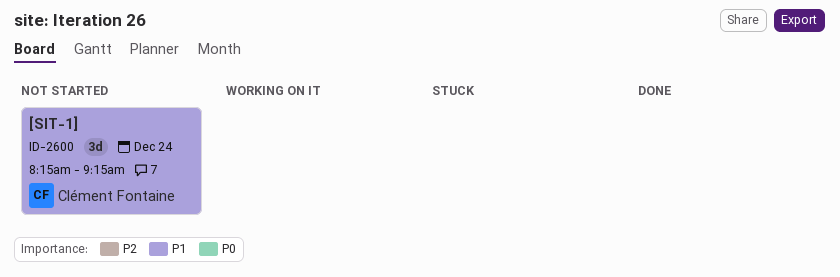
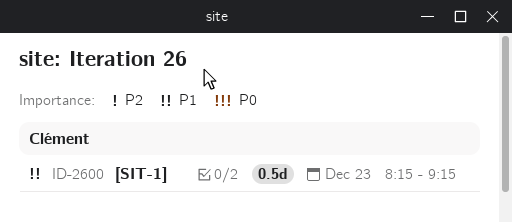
ID-2600, estimate: 3d -> 0.5d
ID-2600, day: Dec 24 -> Dec 23

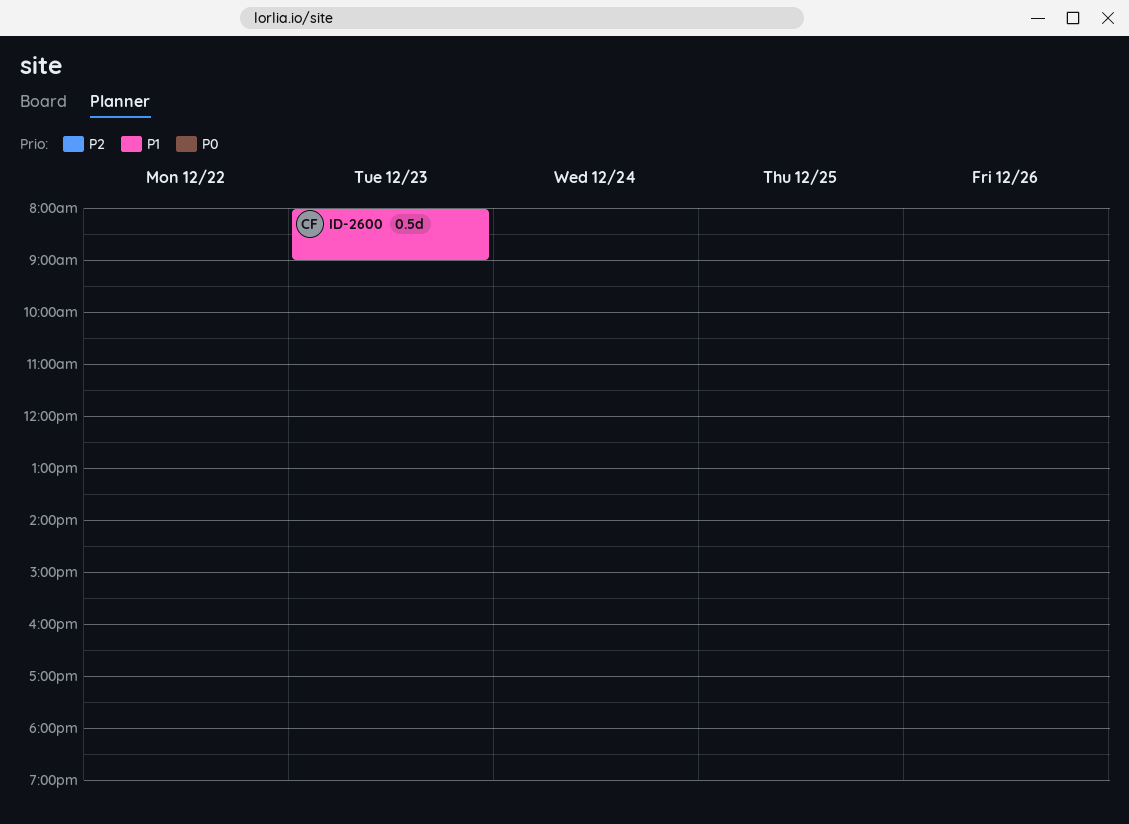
ID-2600, begins: 08:15 -> 08:00
ID-2600, ends: 09:15 -> 09:00

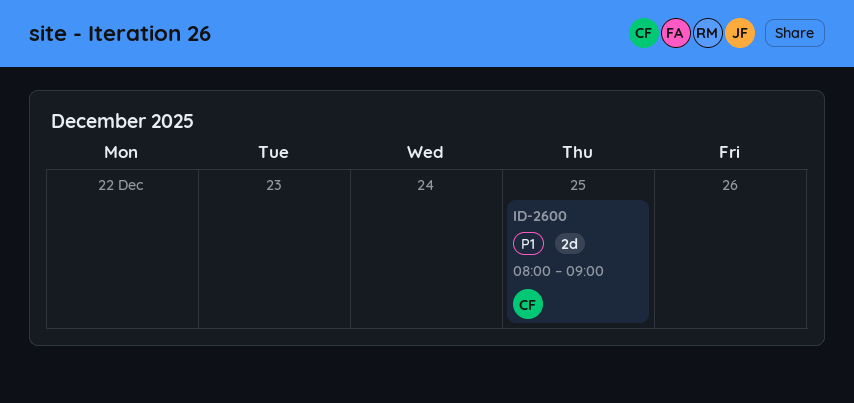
ID-2600, estimate: 0.5d -> 2d
ID-2600, day: Dec 23 -> Dec 25

